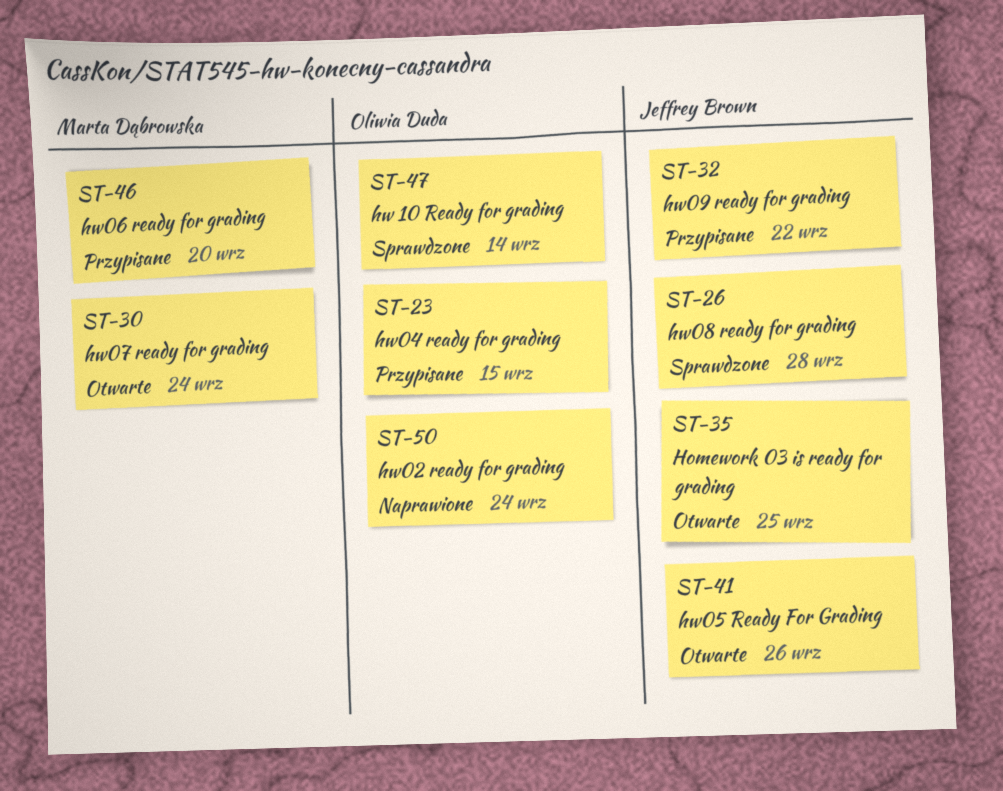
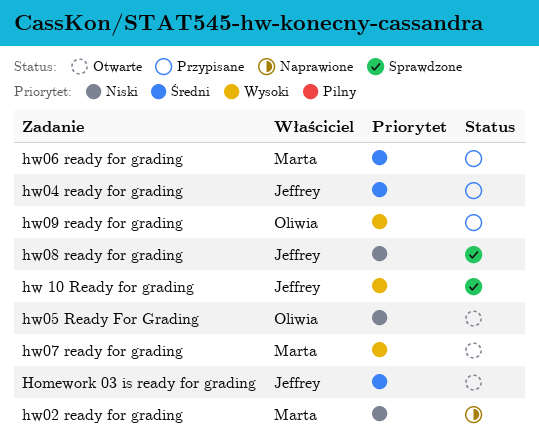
hw 10 Ready for grading, owner: Oliwia Duda -> Jeffrey Brown
hw02 ready for grading, owner: Oliwia Duda -> Marta Dąbrowska
hw04 ready for grading, owner: Oliwia Duda -> Jeffrey Brown
hw05 Ready For Grading, owner: Jeffrey Brown -> Oliwia Duda
hw09 ready for grading, owner: Jeffrey Brown -> Oliwia Duda

